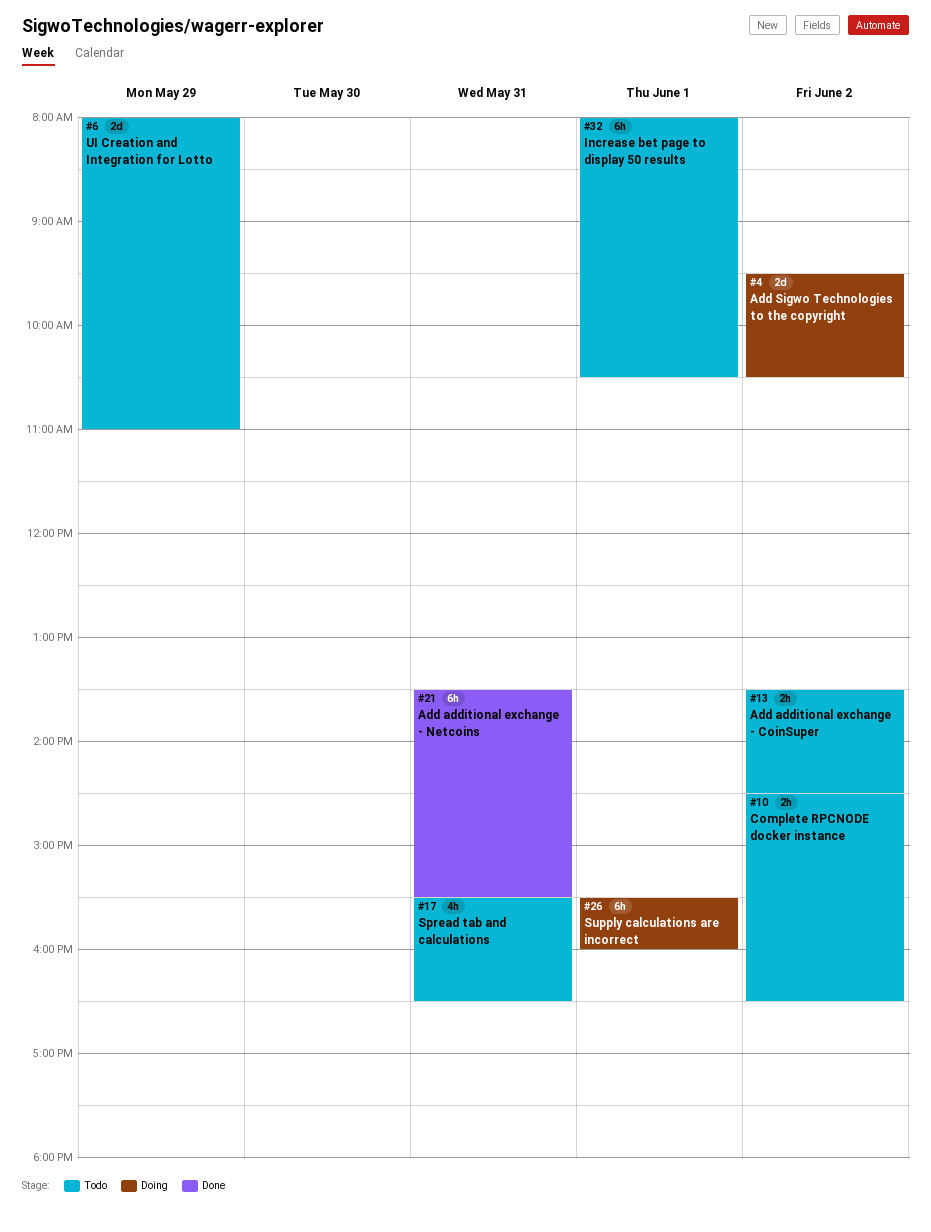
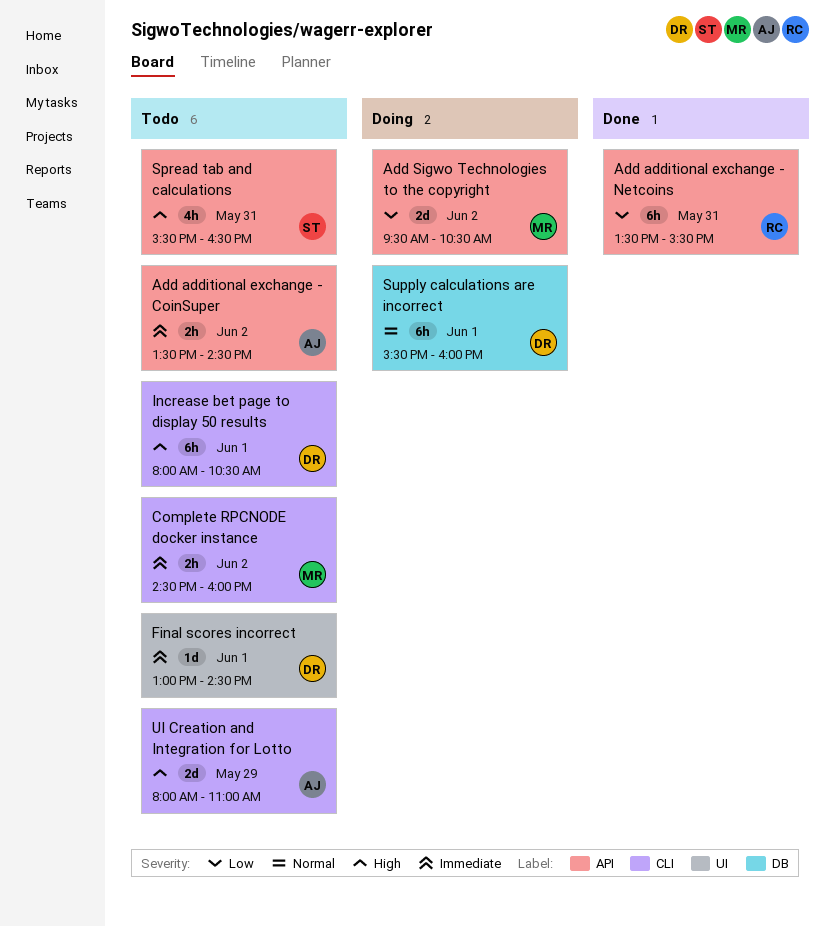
Complete RPCNODE docker instance, ends: 16:30 -> 16:00
Final scores incorrect: none -> present

